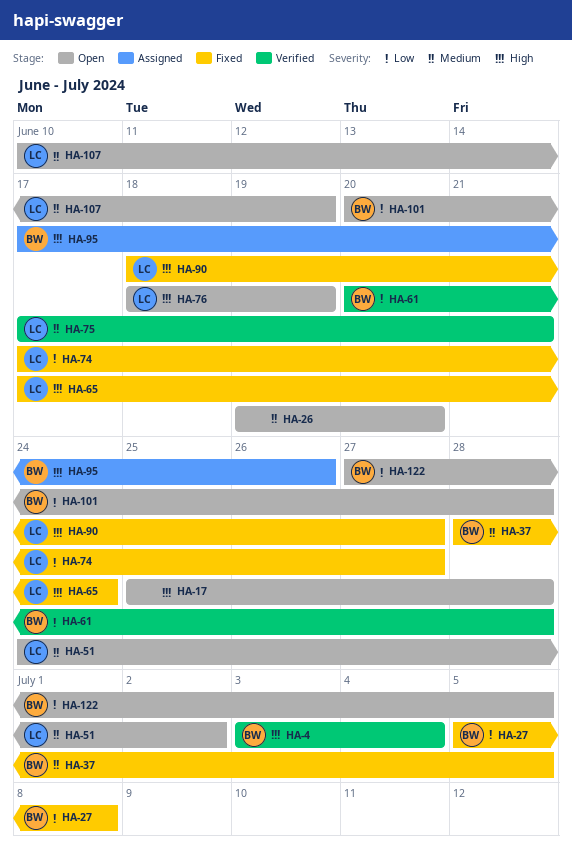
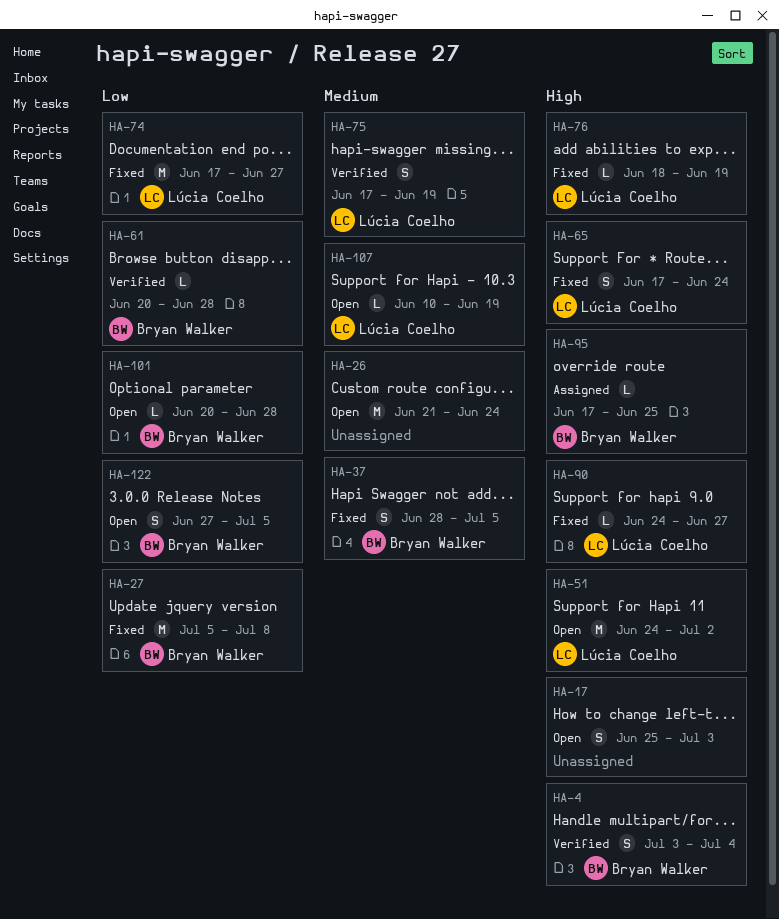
HA-17, due: Jun 28 -> Jul 3
HA-26, start: Jun 19 -> Jun 21
HA-26, due: Jun 20 -> Jun 24
HA-51, priority: Medium -> High
HA-75, due: Jun 21 -> Jun 19
HA-76, status: Open -> Fixed
HA-90, start: Jun 18 -> Jun 24
HA-95, due: Jun 26 -> Jun 25

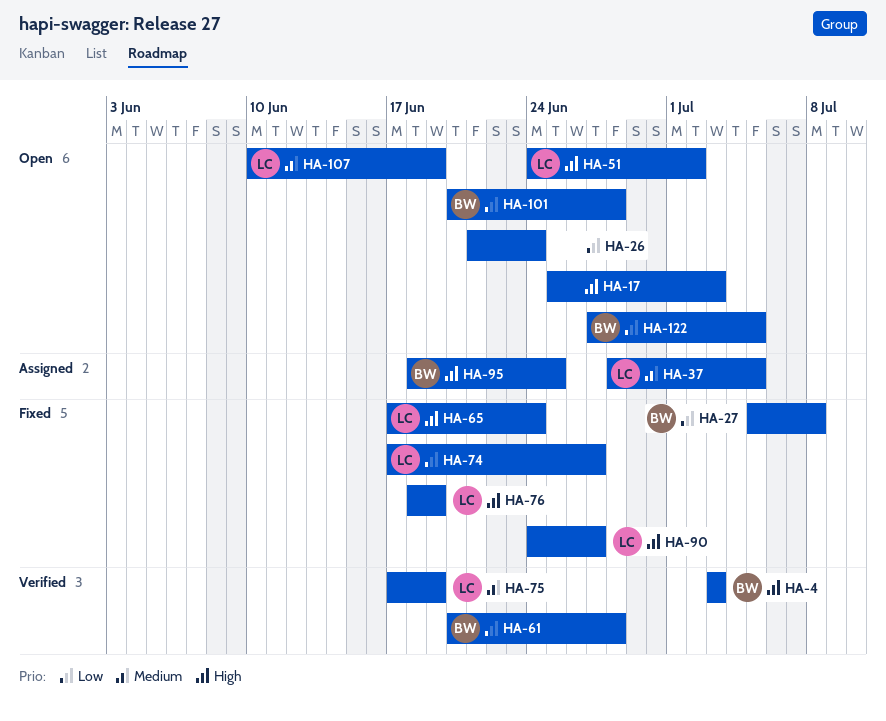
HA-4, due: Jul 4 -> Jul 3
HA-26, priority: Medium -> Low
HA-37, status: Fixed -> Assigned
HA-37, owner: Bryan Walker -> Lúcia Coelho
HA-95, start: Jun 17 -> Jun 18

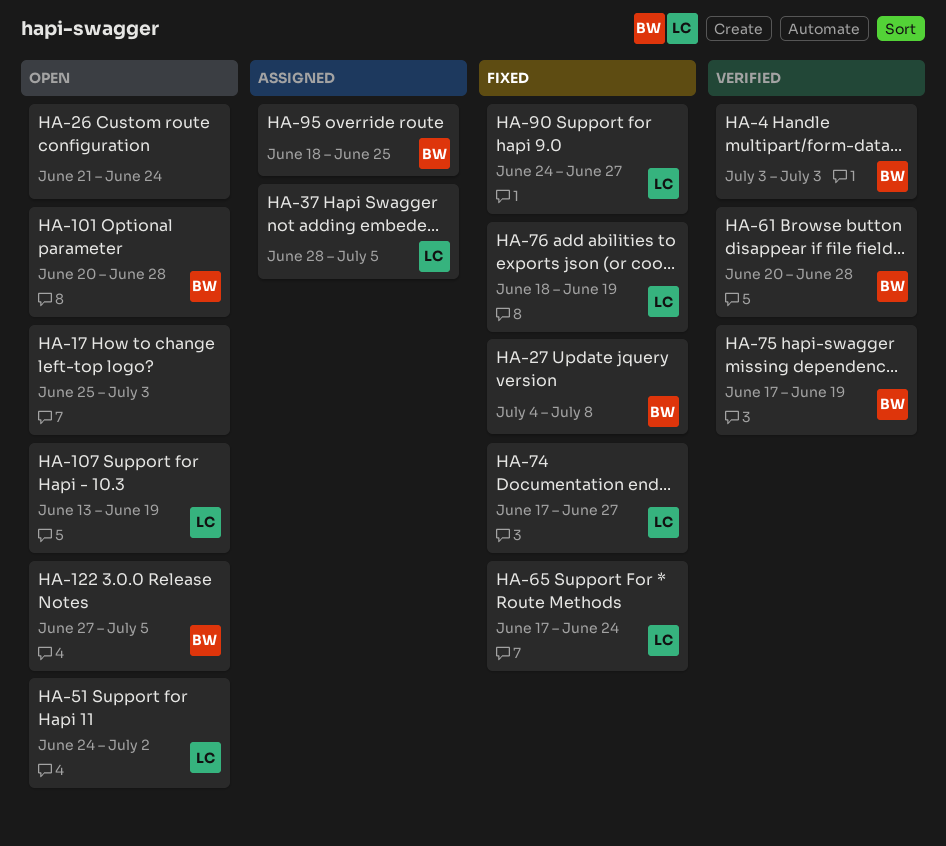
HA-27, start: Jul 5 -> Jul 4
HA-75, owner: LC -> BW
HA-107, start: Jun 10 -> Jun 13

